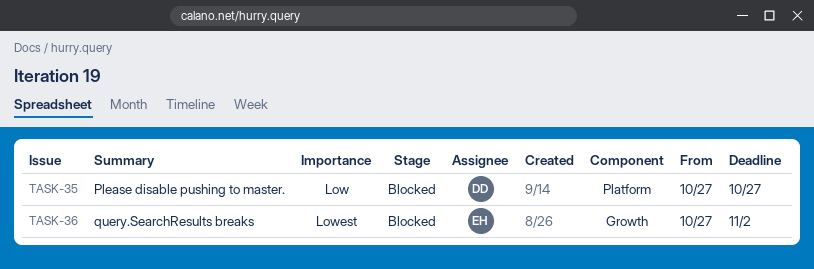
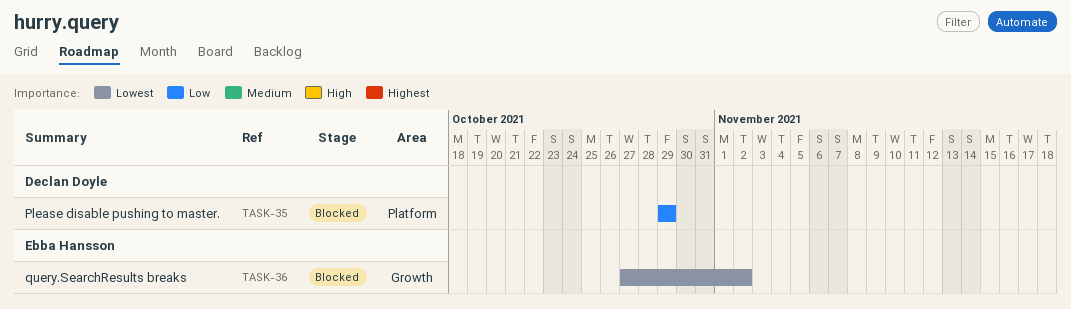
TASK-35, start: Oct 27 -> Oct 29
TASK-35, due: Oct 27 -> Oct 29

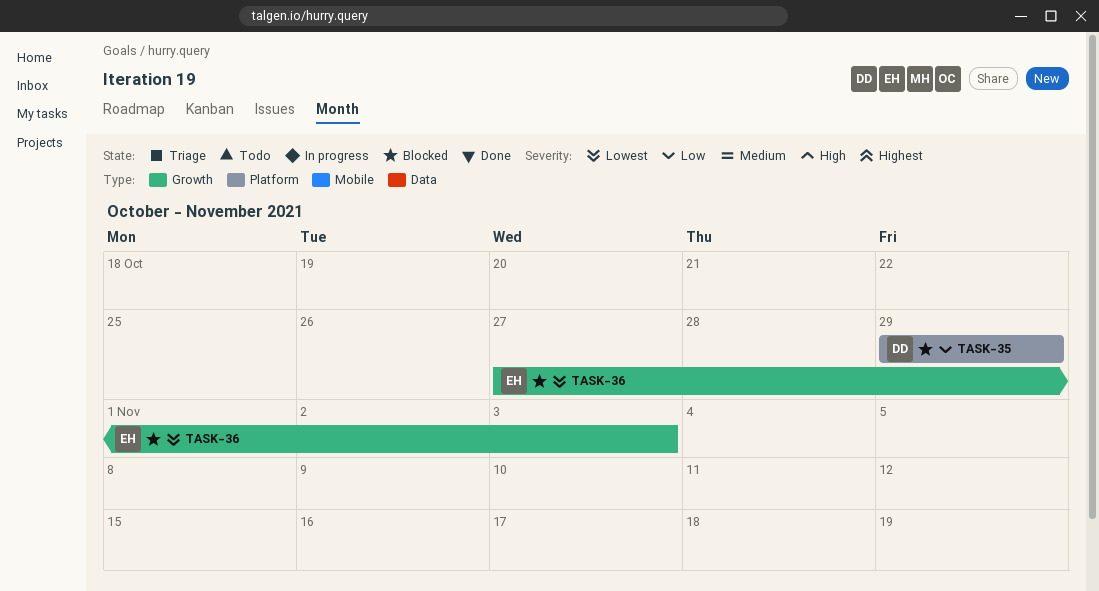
TASK-36, due: Nov 2 -> Nov 3

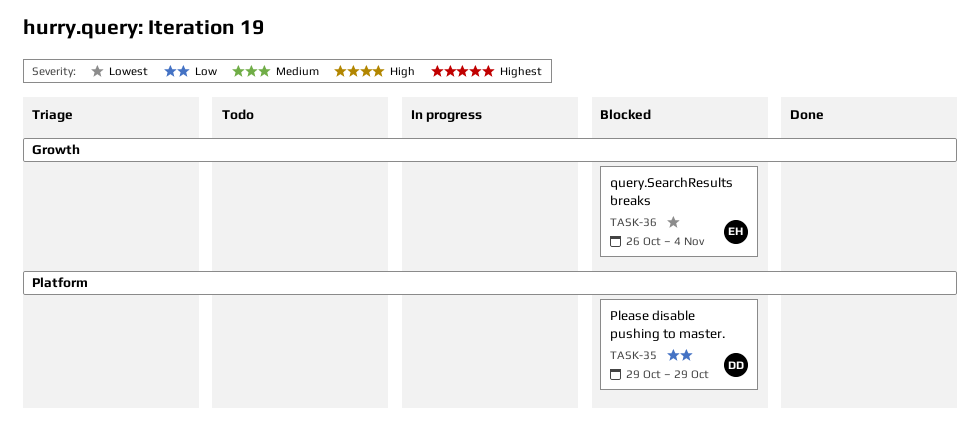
TASK-36, start: Oct 27 -> Oct 26
TASK-36, due: Nov 3 -> Nov 4

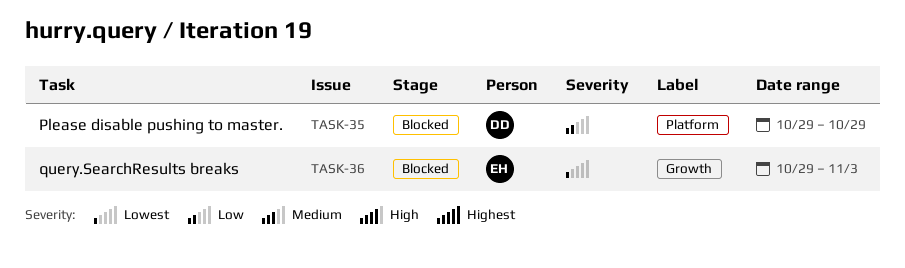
TASK-36, start: Oct 26 -> Oct 29
TASK-36, due: Nov 4 -> Nov 3

